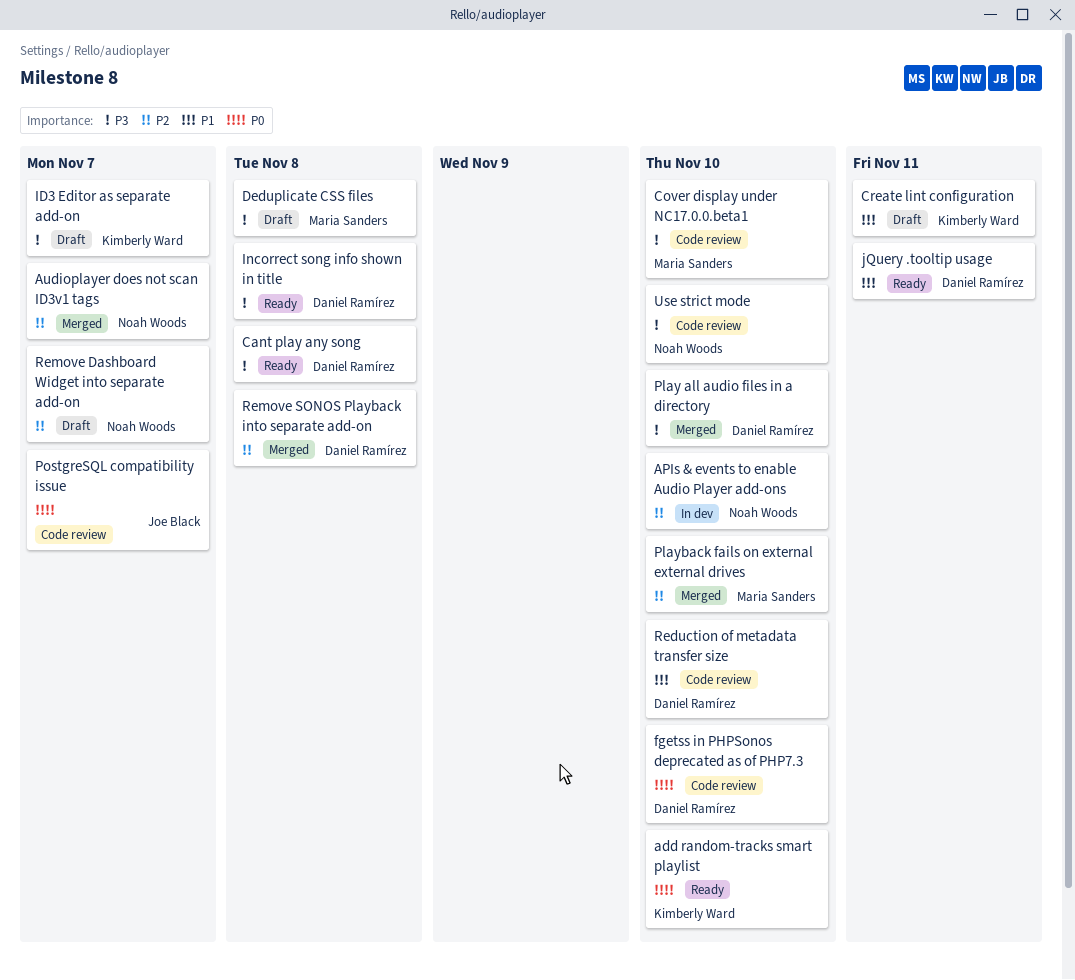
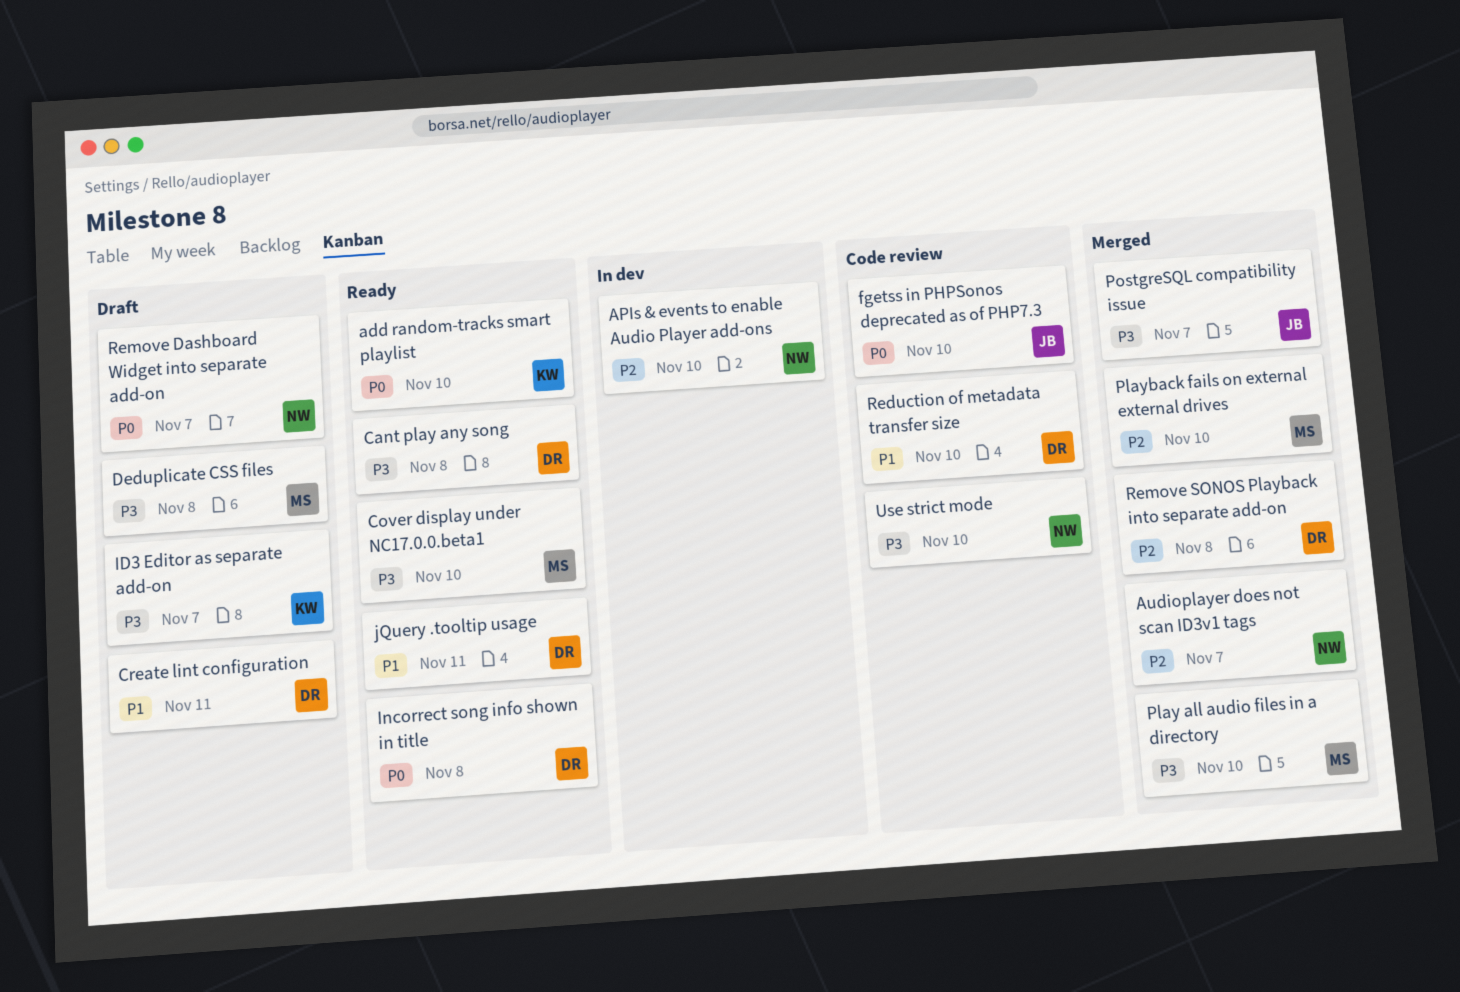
Cover display under NC17.0.0.beta1, status: Code review -> Ready
Create lint configuration, owner: Kimberly Ward -> Daniel Ramírez
fgetss in PHPSonos deprecated as of PHP7.3, owner: Daniel Ramírez -> Joe Black
Incorrect song info shown in title, priority: P3 -> P0
Play all audio files in a directory, owner: Daniel Ramírez -> Maria Sanders
PostgreSQL compatibility issue, status: Code review -> Merged
PostgreSQL compatibility issue, priority: P0 -> P3
Remove Dashboard Widget into separate add-on, priority: P2 -> P0

